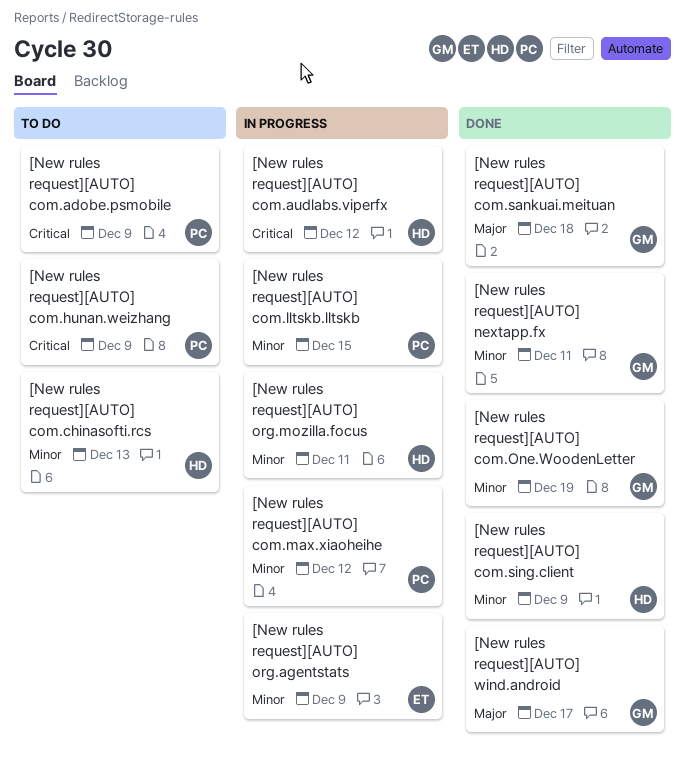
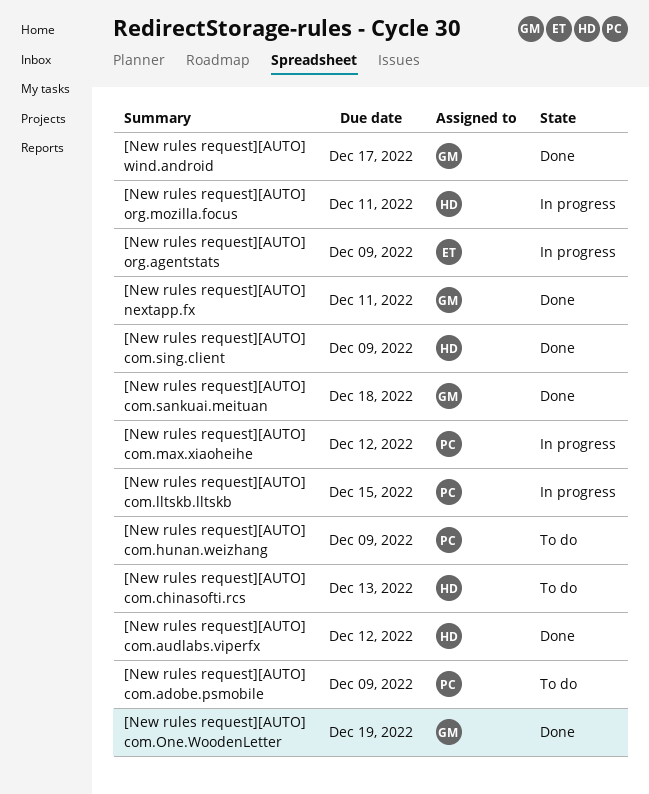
[New rules request][AUTO] com.audlabs.viperfx, status: In progress -> Done

